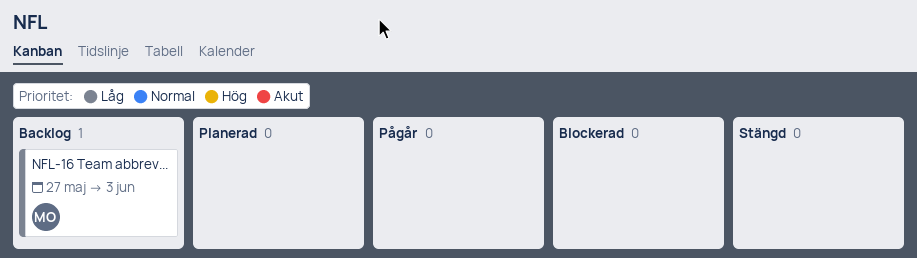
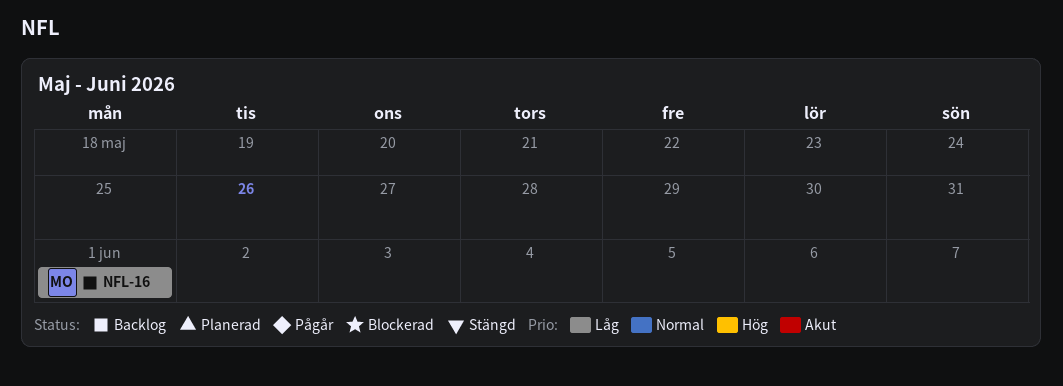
NFL-16, start: May 27 -> Jun 1
NFL-16, due: Jun 3 -> Jun 1

